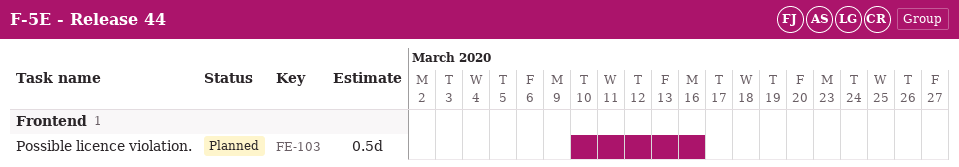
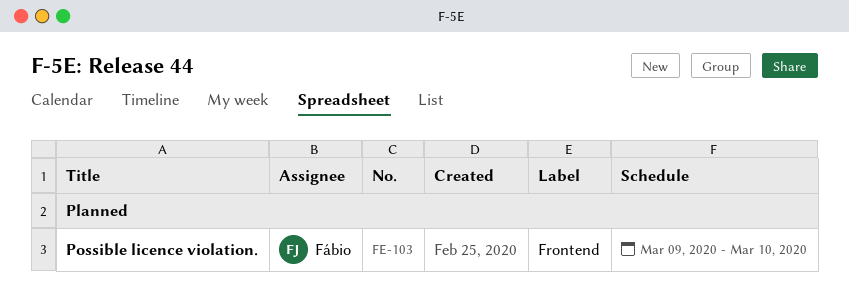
FE-103, start: Mar 10 -> Mar 9
FE-103, due: Mar 16 -> Mar 10

